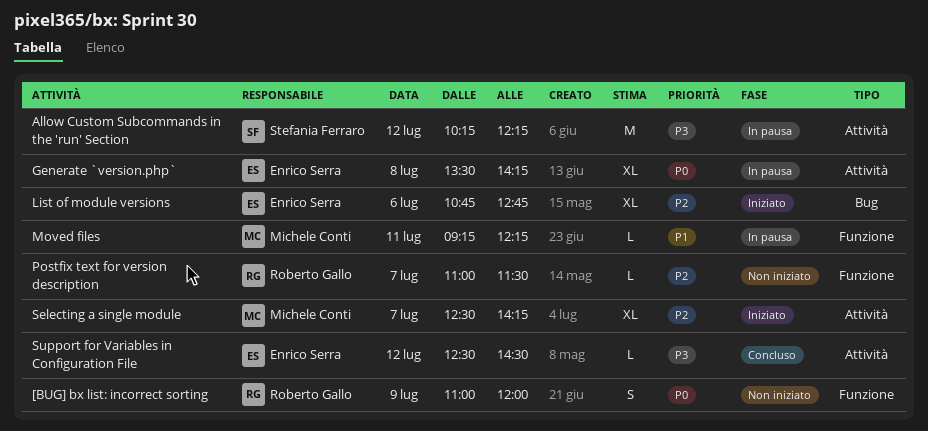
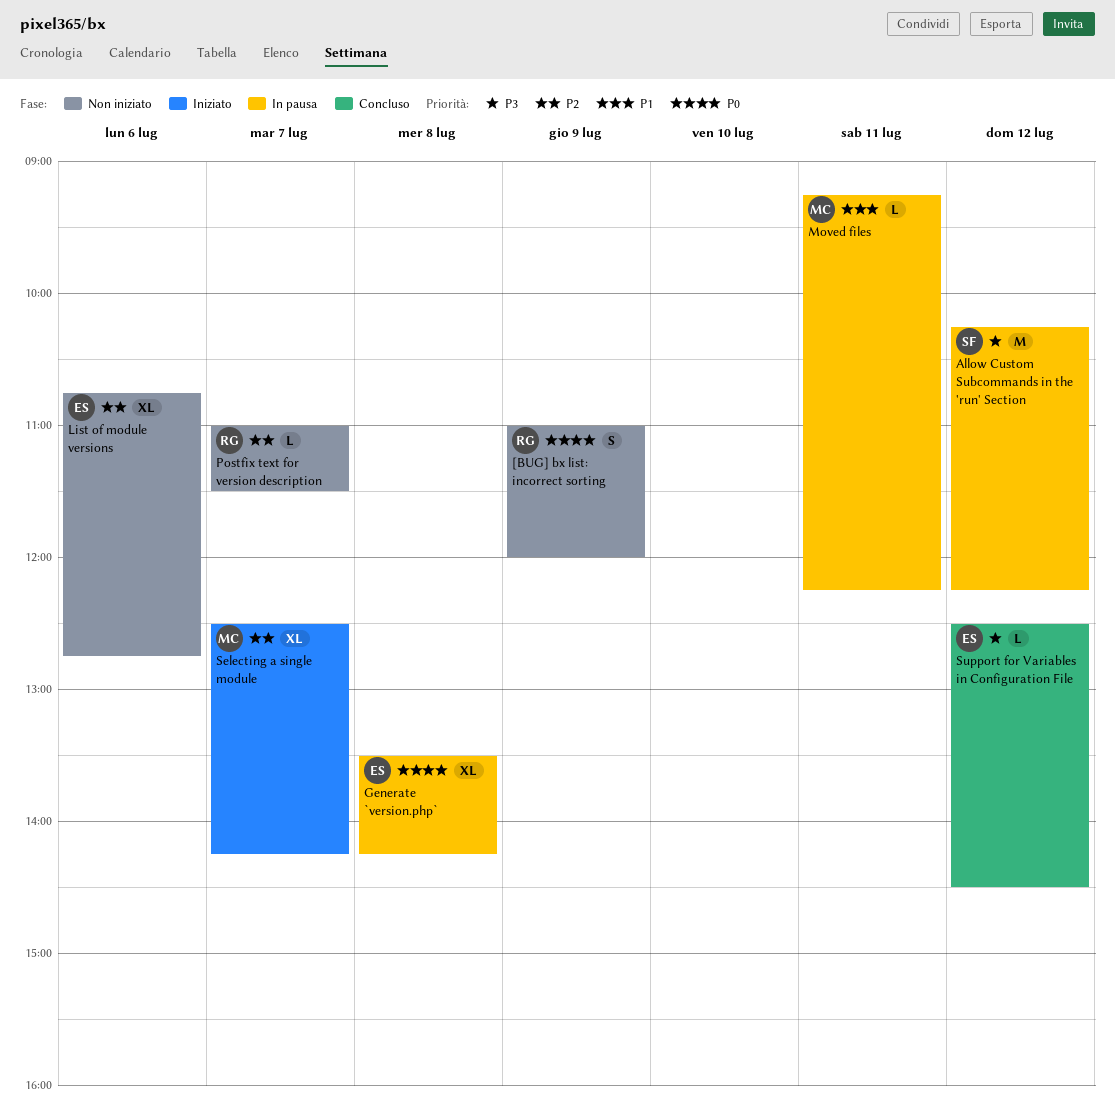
List of module versions, status: Iniziato -> Non iniziato

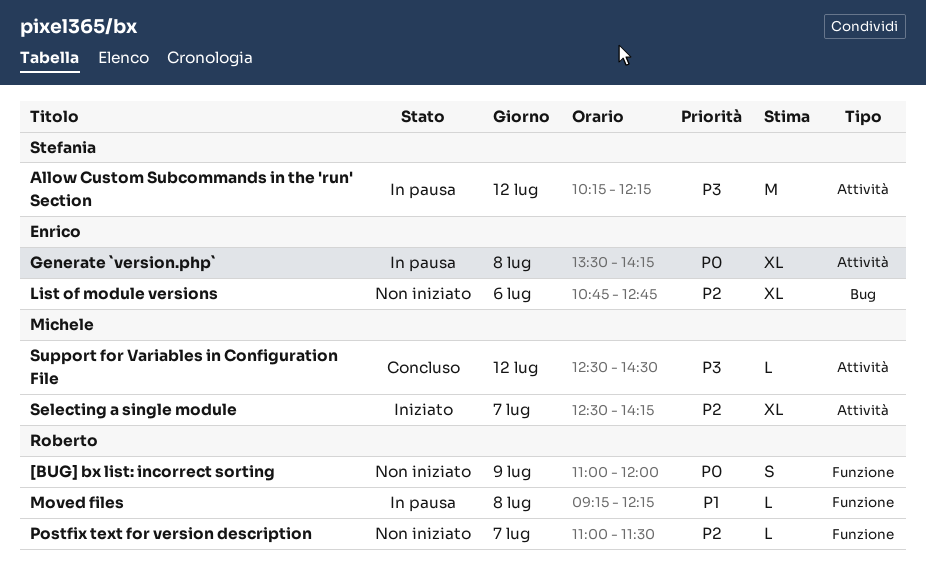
Moved files, owner: Michele -> Roberto
Moved files, day: Jul 11 -> Jul 8
Support for Variables in Configuration File, owner: Enrico -> Michele

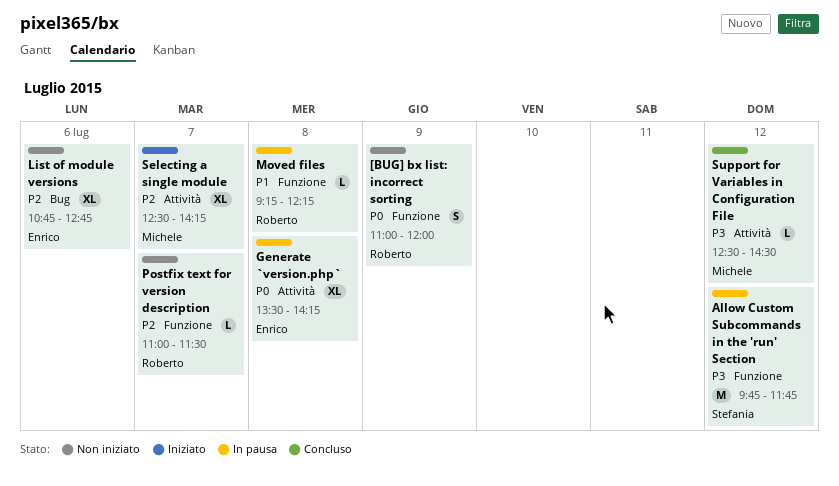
Allow Custom Subcommands in the 'run' Section, label: Attività -> Funzione
Allow Custom Subcommands in the 'run' Section, begins: 10:15 -> 09:45
Allow Custom Subcommands in the 'run' Section, ends: 12:15 -> 11:45

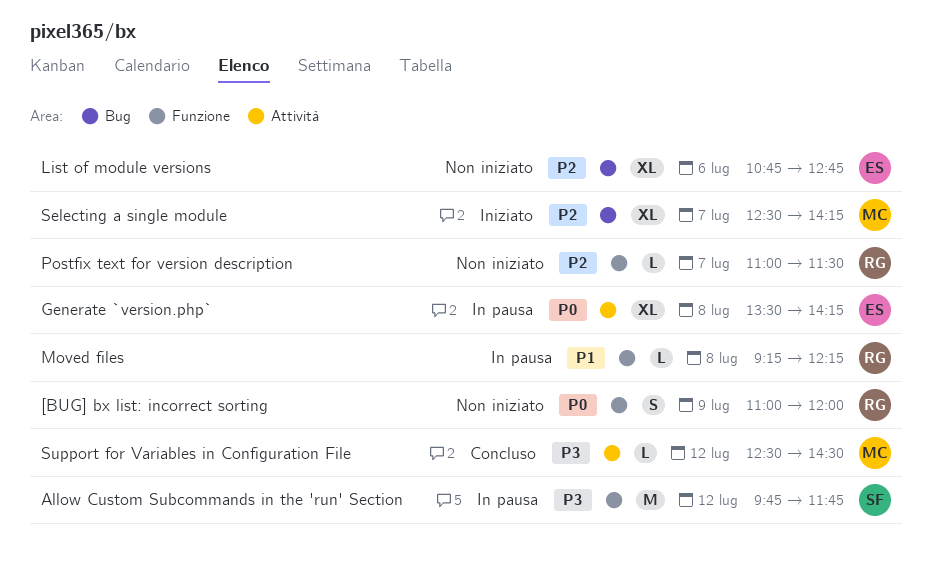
Selecting a single module, label: Attività -> Bug

